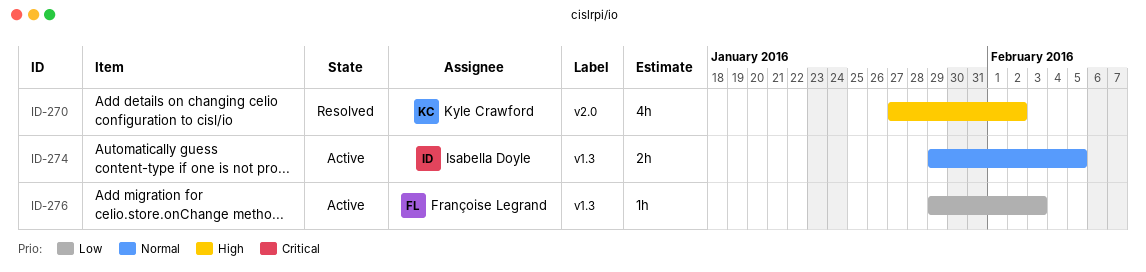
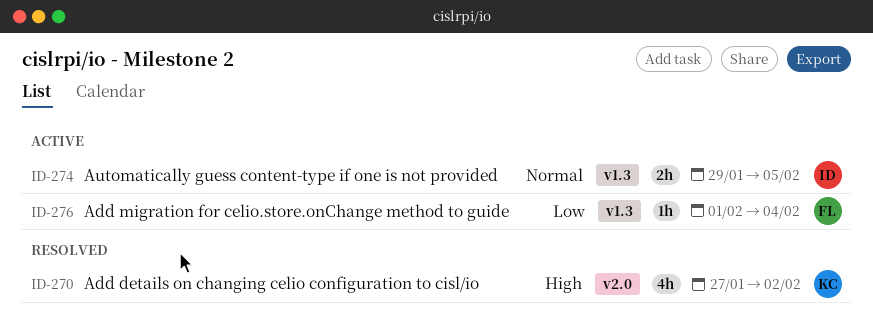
ID-276, start: Jan 29 -> Feb 1
ID-276, due: Feb 3 -> Feb 4

